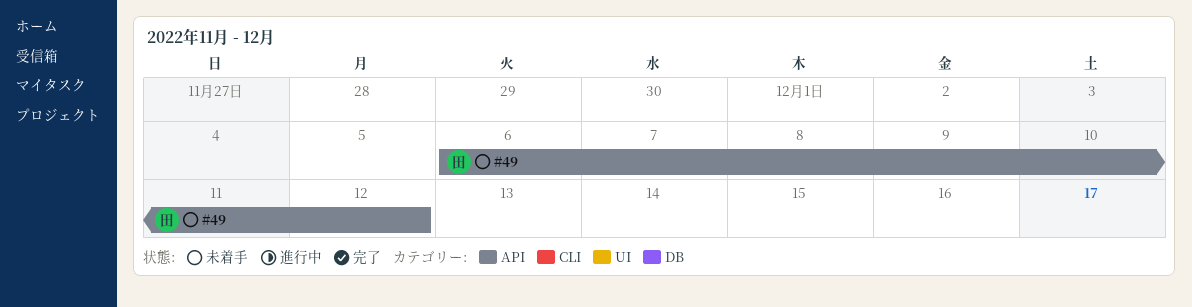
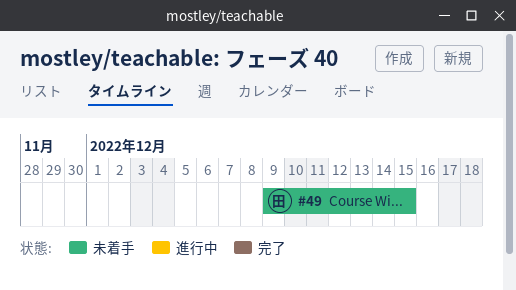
#49, start: Dec 6 -> Dec 9
#49, due: Dec 12 -> Dec 15

